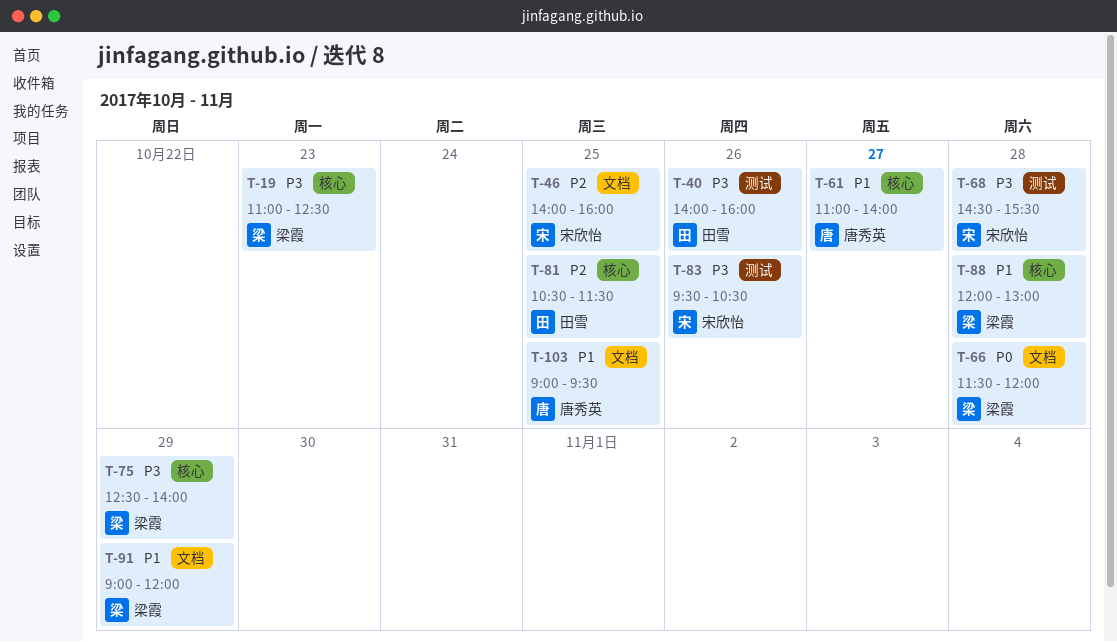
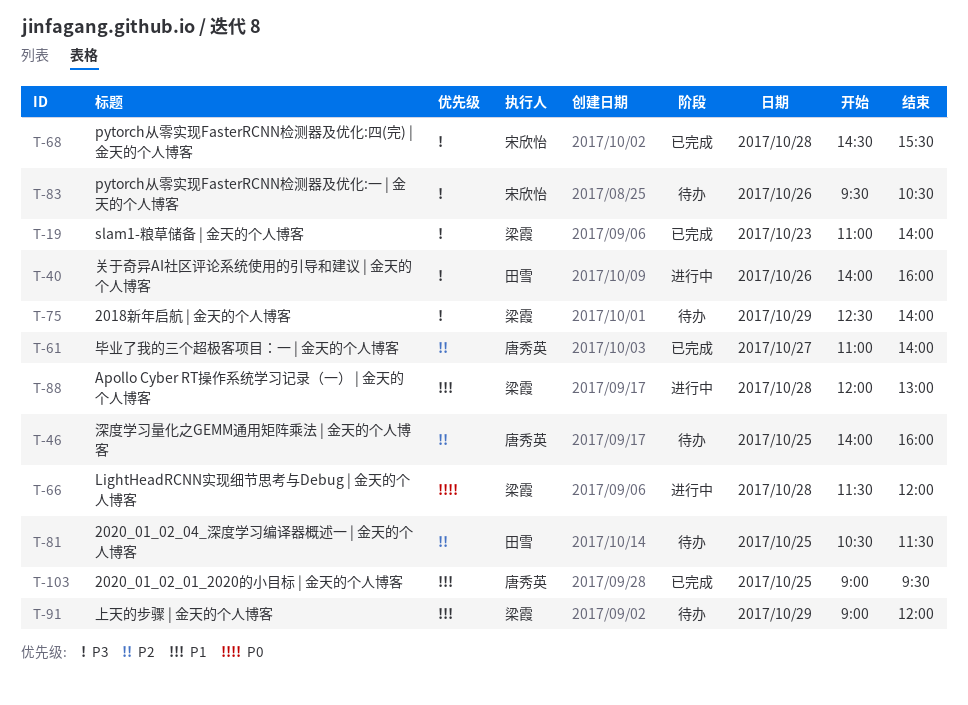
T-19, ends: 12:30 -> 14:00
T-46, owner: 宋欣怡 -> 唐秀英
T-61, priority: P1 -> P2

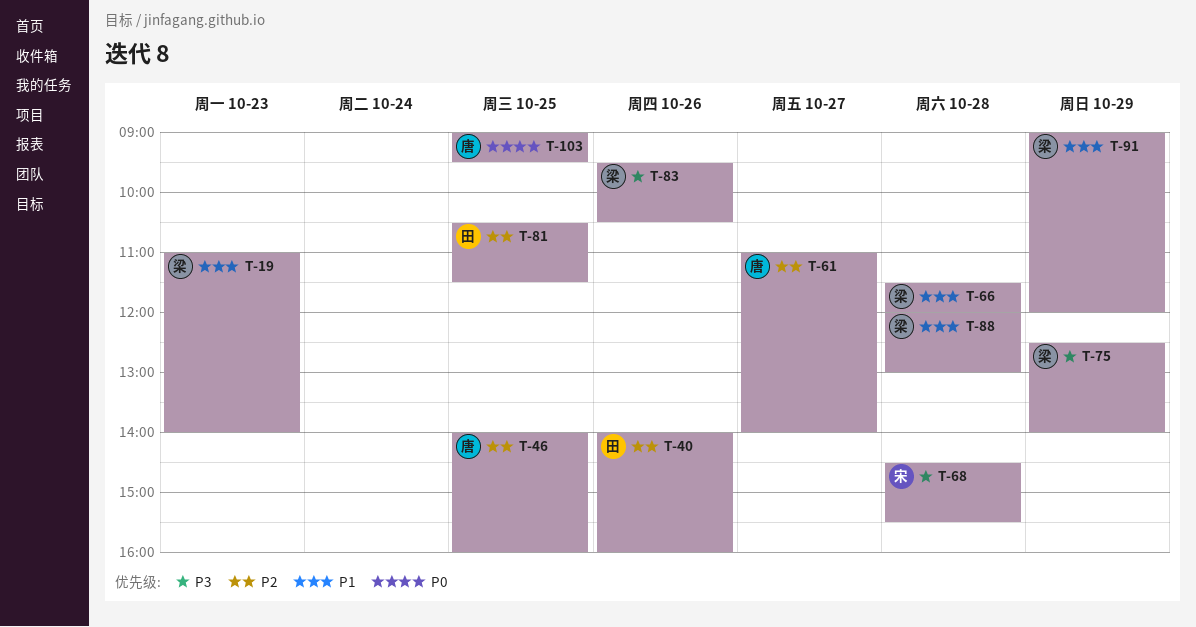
T-19, priority: P3 -> P1
T-40, priority: P3 -> P2
T-66, priority: P0 -> P1
T-83, owner: 宋欣怡 -> 梁霞
T-103, priority: P1 -> P0

